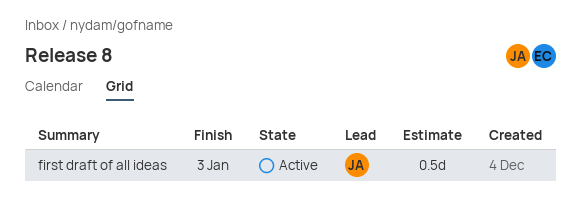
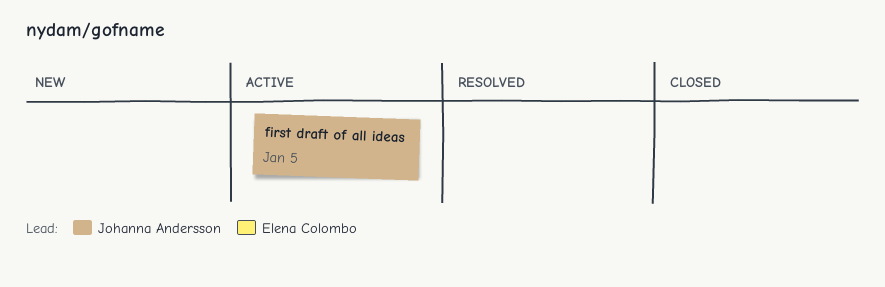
first draft of all ideas, due: Jan 3 -> Jan 5

